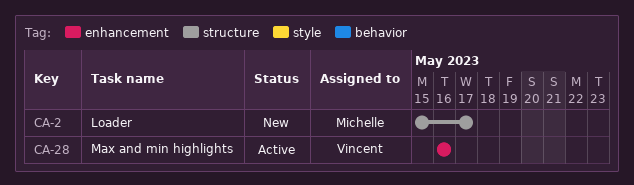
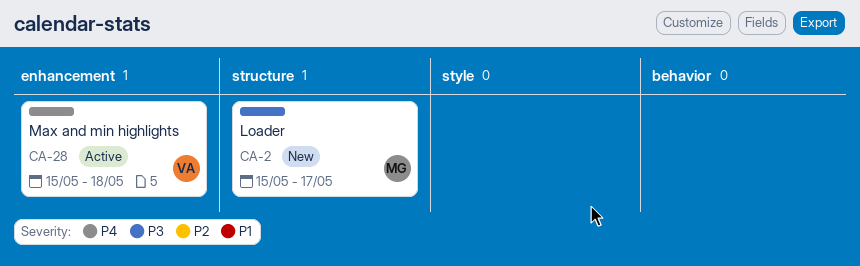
CA-28, start: May 16 -> May 15
CA-28, due: May 16 -> May 18

